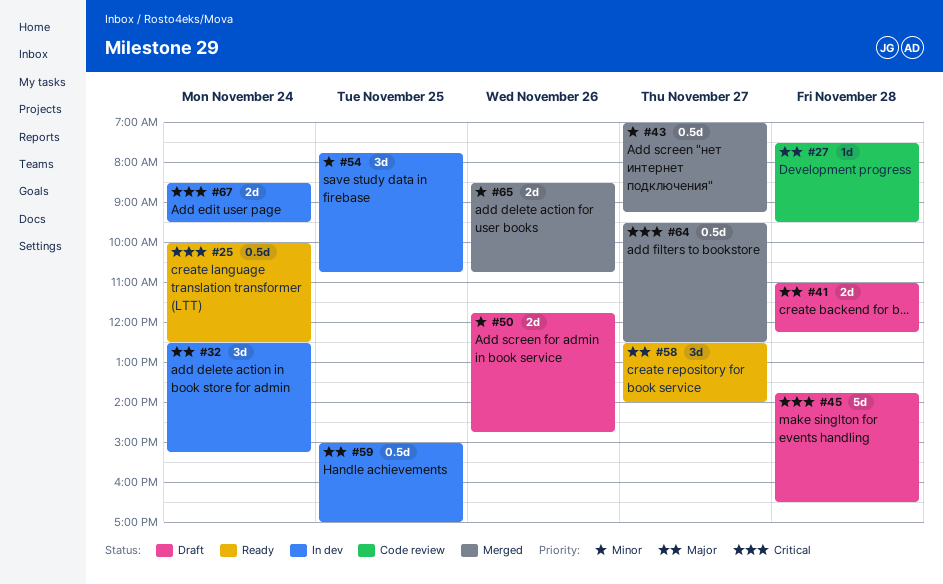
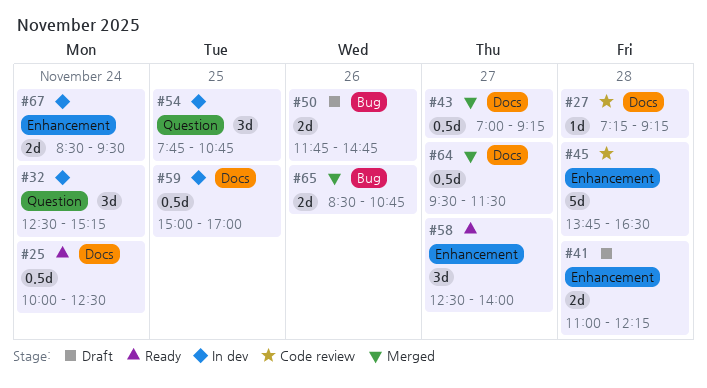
#27, begins: 07:30 -> 07:15
#27, ends: 09:30 -> 09:15
#45, status: Draft -> Code review
#64, ends: 12:30 -> 11:30

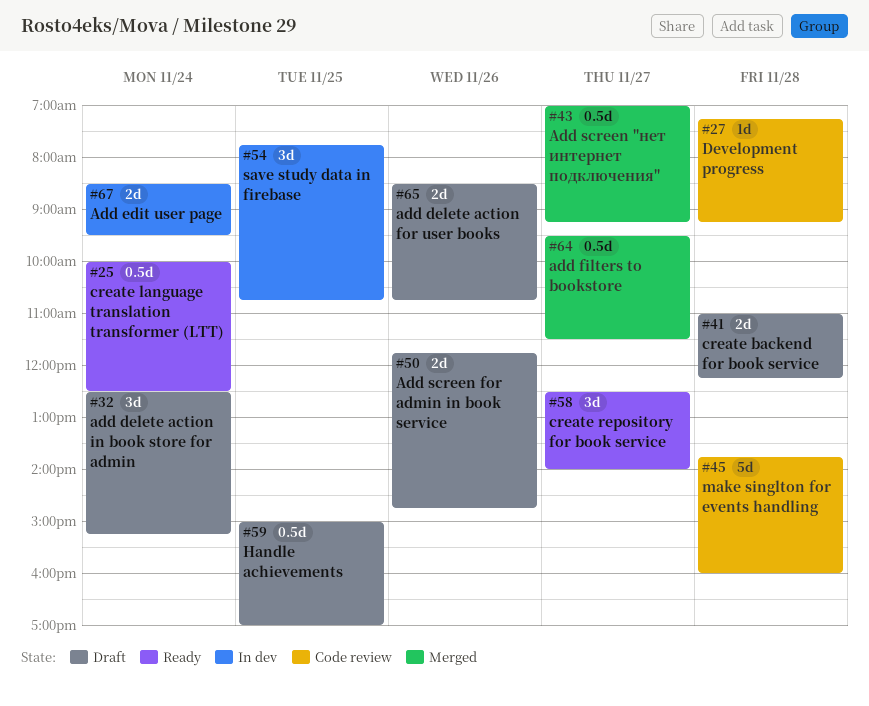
#32, status: In dev -> Draft
#45, ends: 16:30 -> 16:00
#59, status: In dev -> Draft
#65, status: Merged -> Draft

